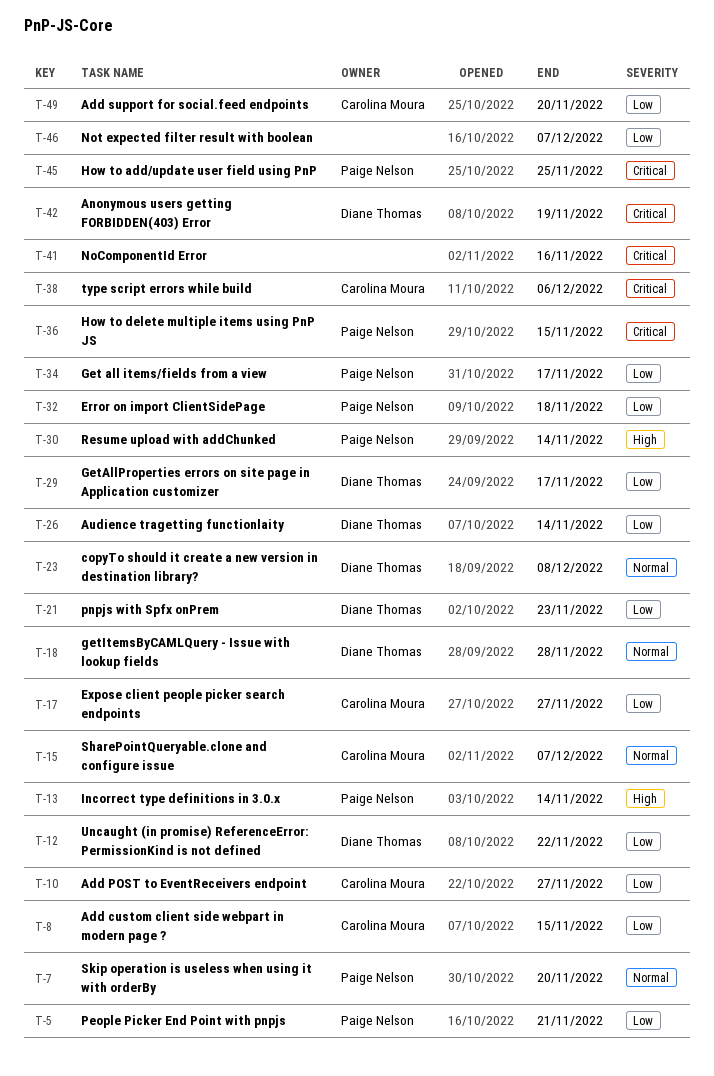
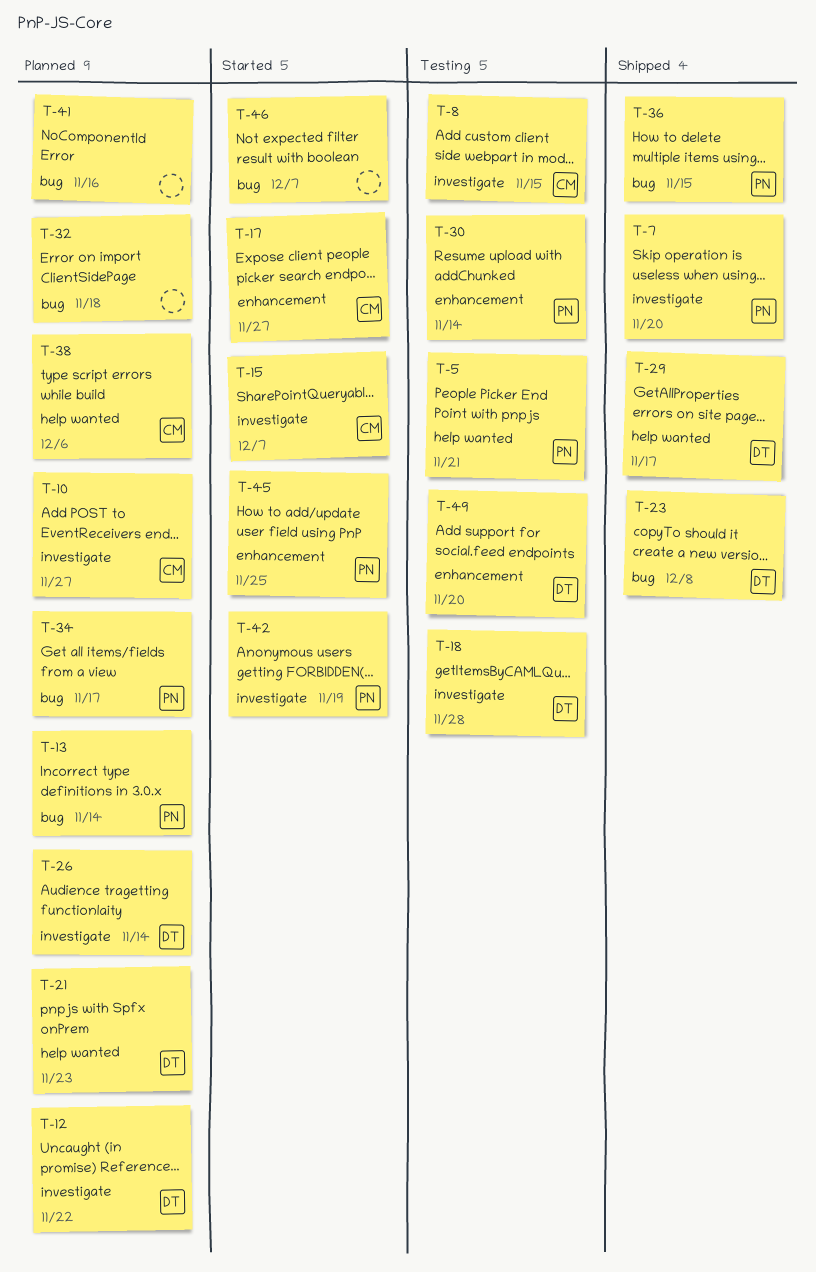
T-32, owner: Paige Nelson -> none
T-42, owner: Diane Thomas -> Paige Nelson
T-49, owner: Carolina Moura -> Diane Thomas

